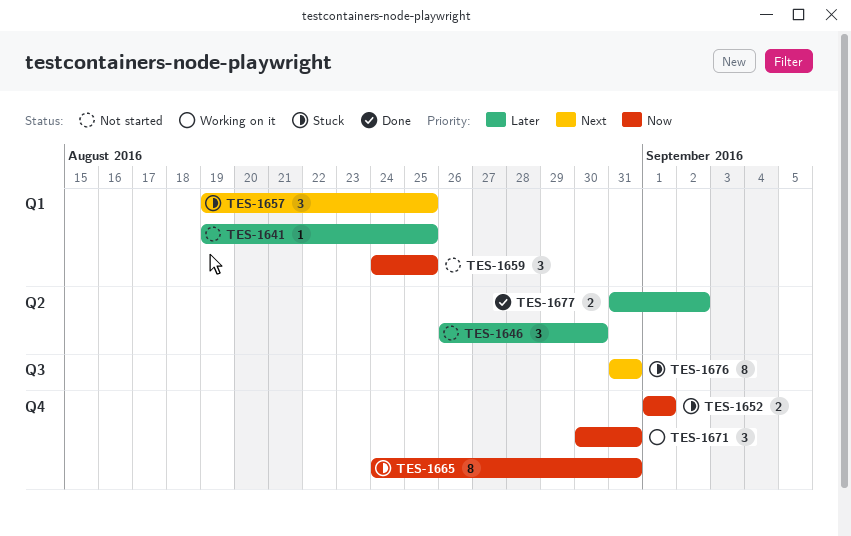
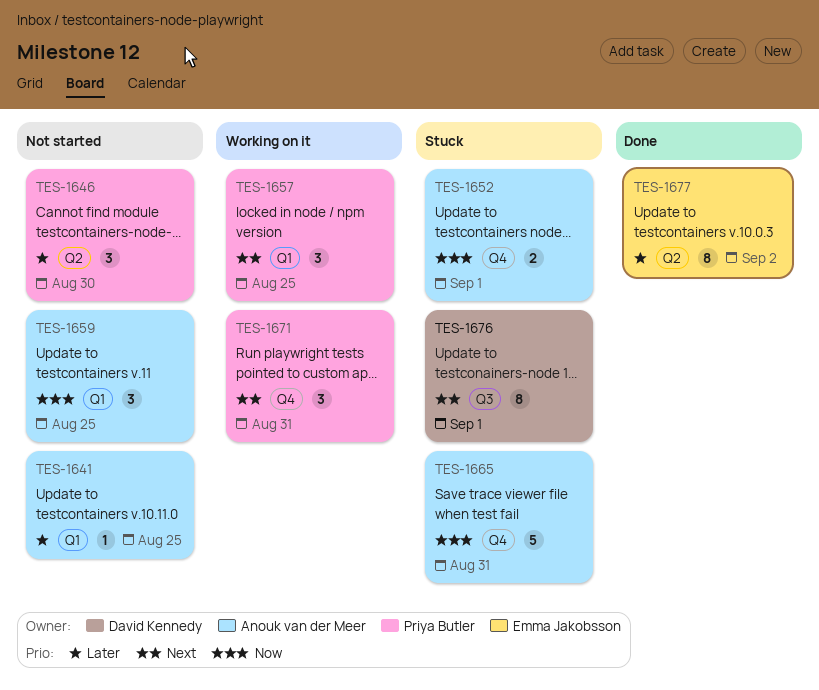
TES-1657, status: Stuck -> Working on it
TES-1665, estimate: 8 -> 5
TES-1671, priority: Now -> Next
TES-1676, due: Aug 31 -> Sep 1
TES-1677, estimate: 2 -> 8

